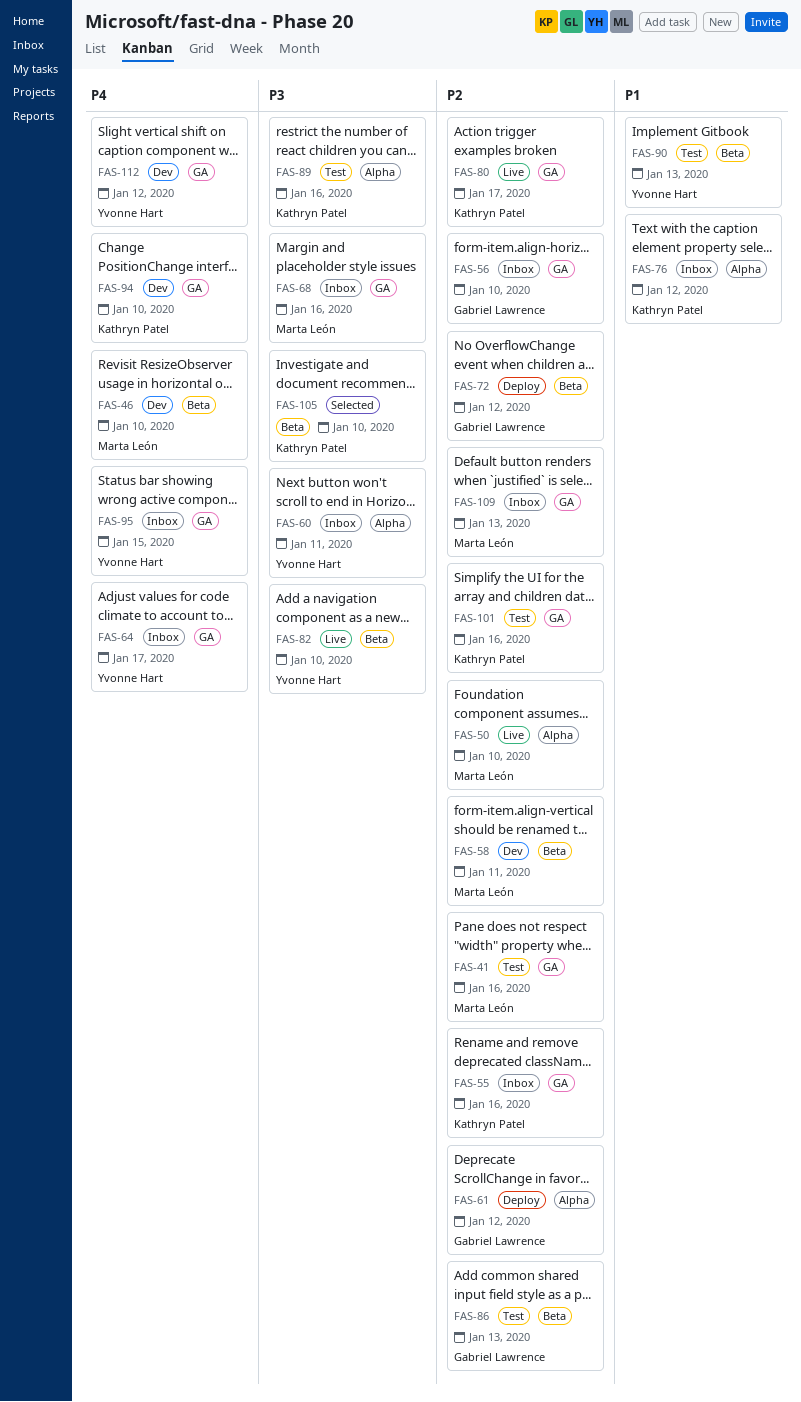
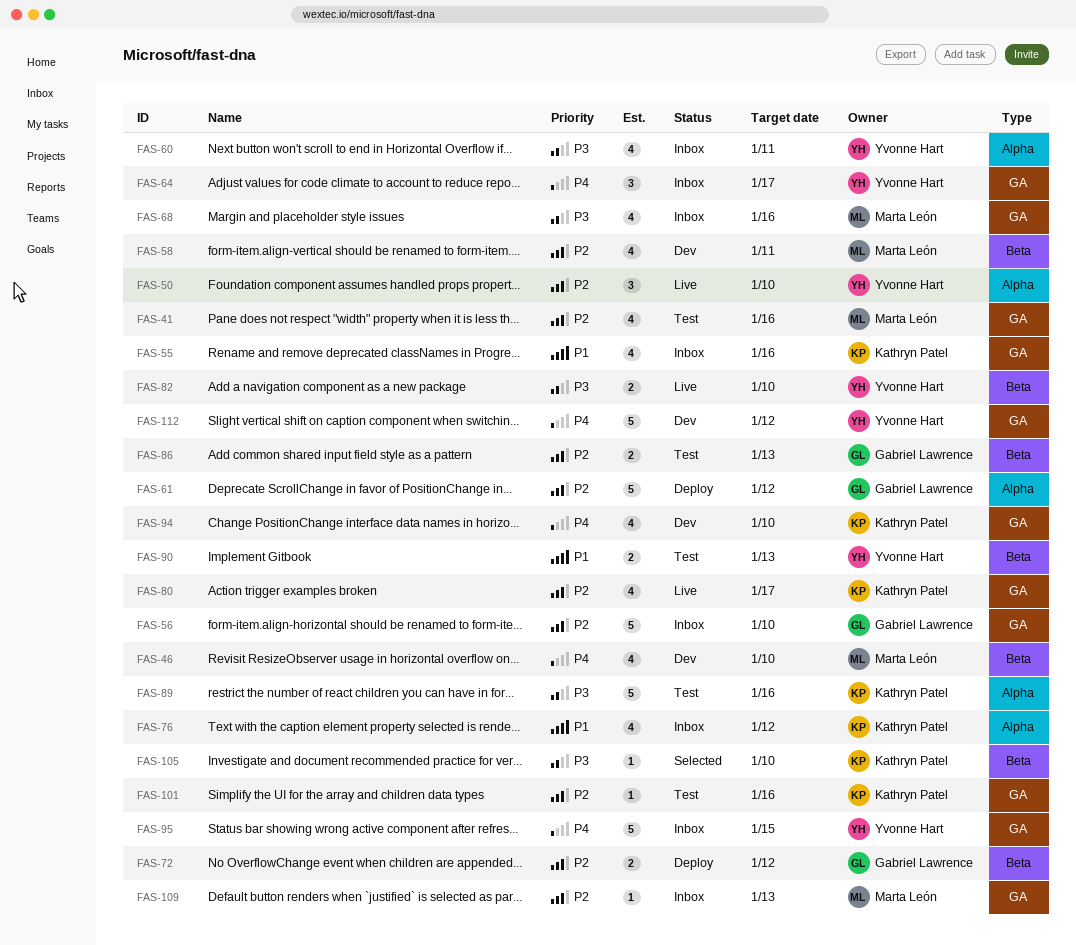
FAS-50, owner: Marta León -> Yvonne Hart
FAS-55, priority: P2 -> P1

